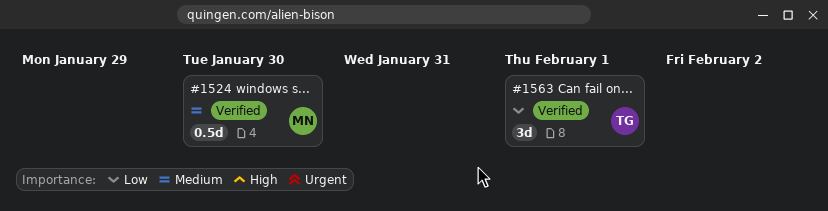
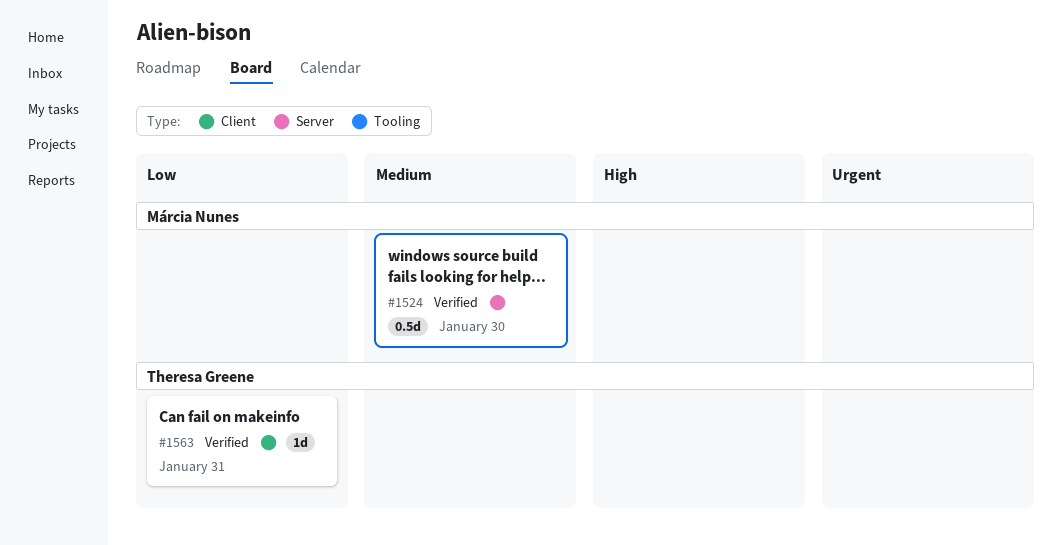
#1563, estimate: 3d -> 1d
#1563, due: Feb 1 -> Jan 31

